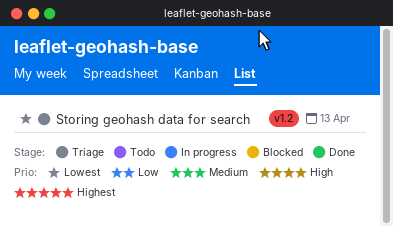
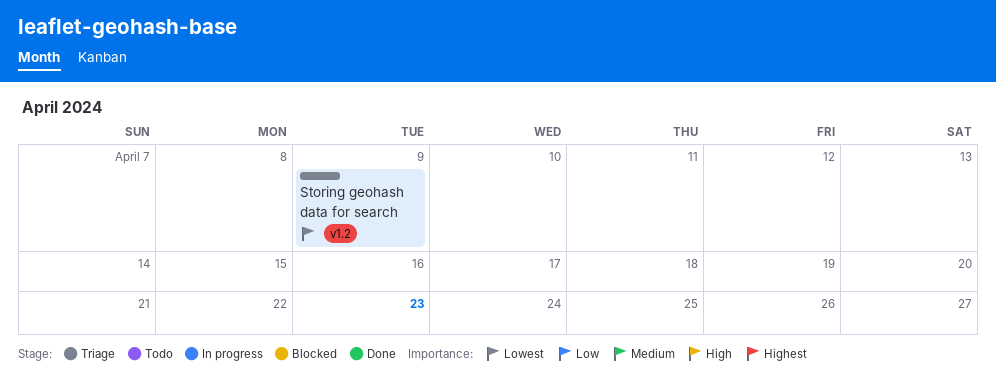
Storing geohash data for search, due: Apr 13 -> Apr 9

